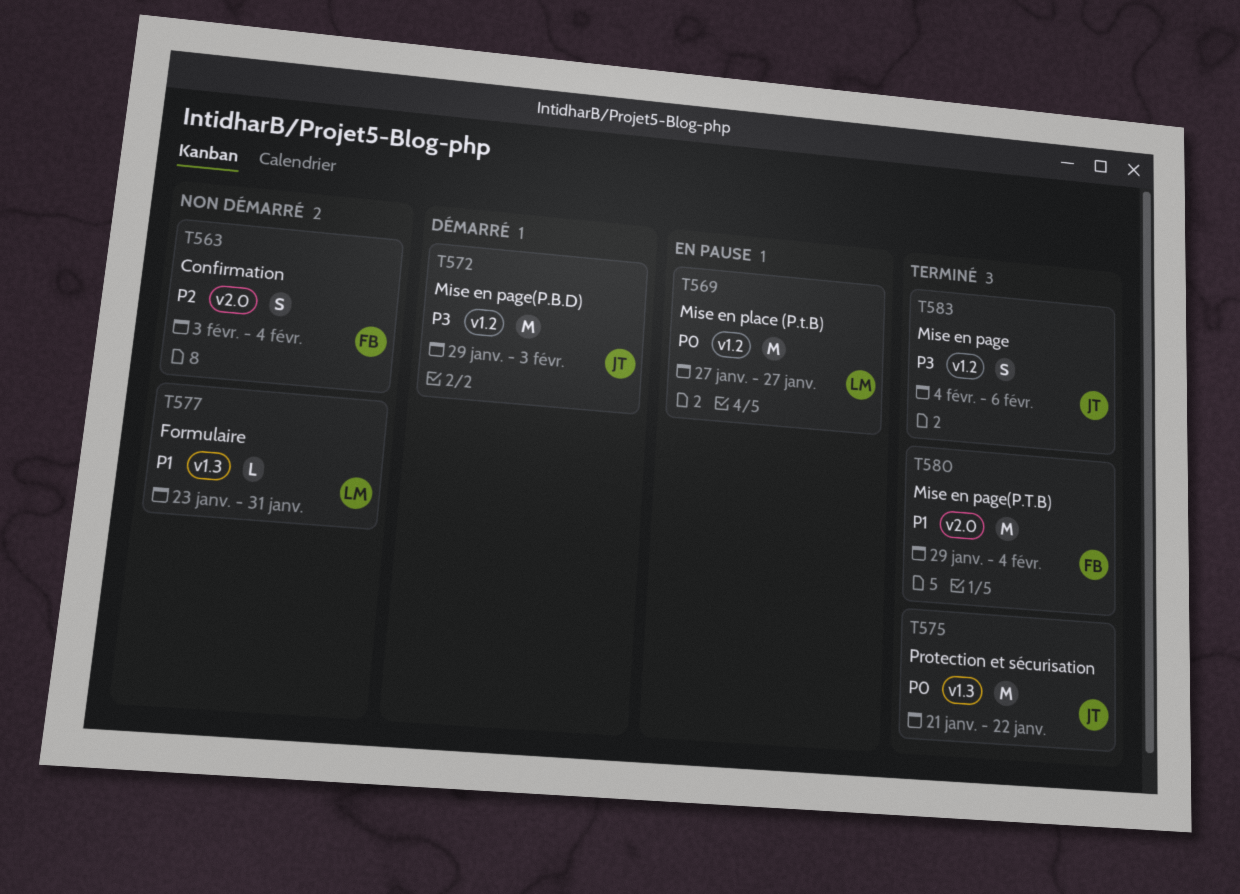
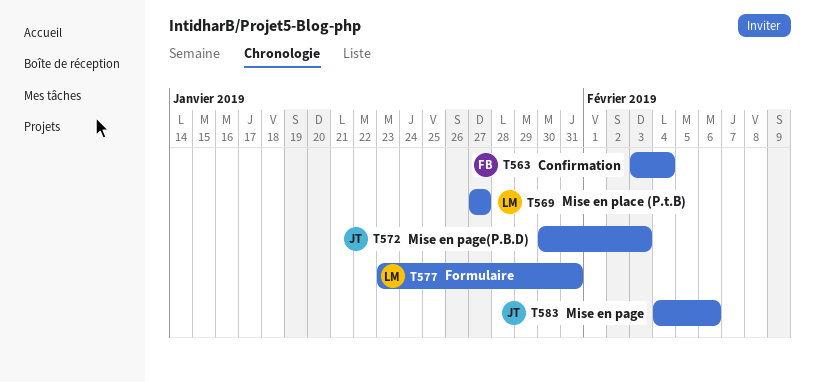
T572, start: Jan 29 -> Jan 30
T575: present -> none
T580: present -> none

